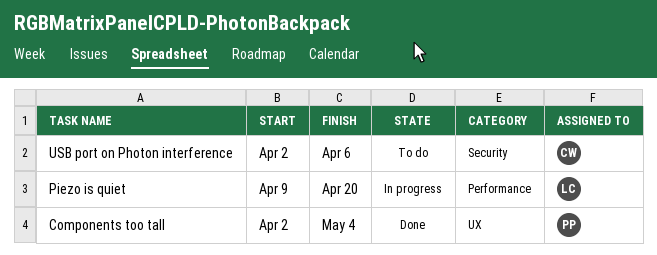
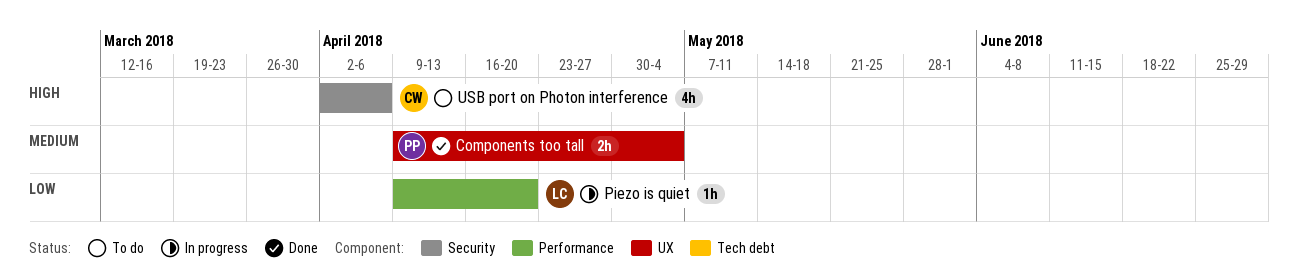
Components too tall, start: Apr 2 -> Apr 9

